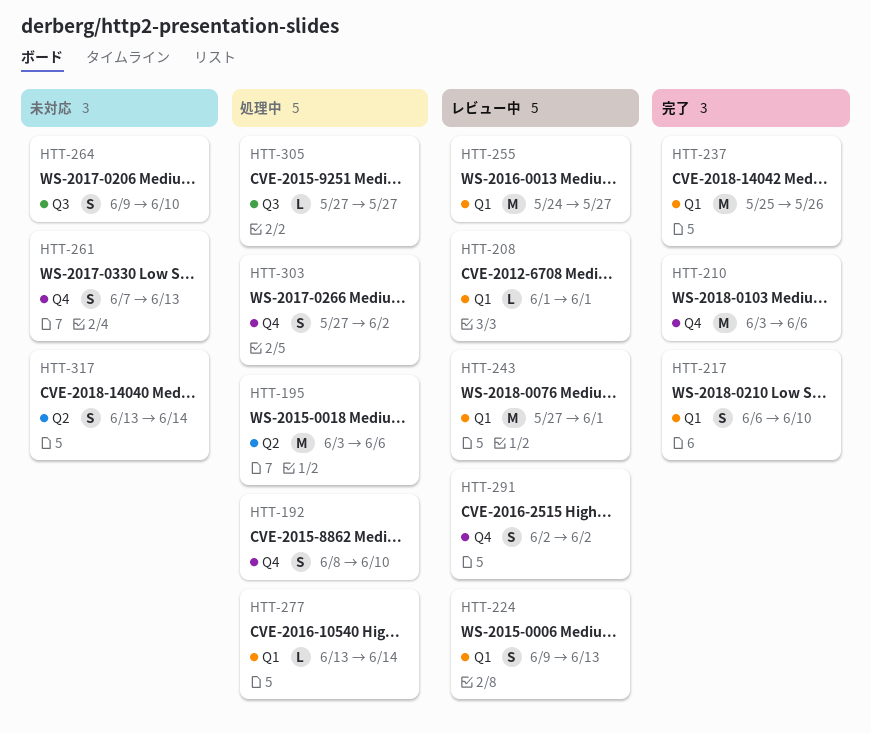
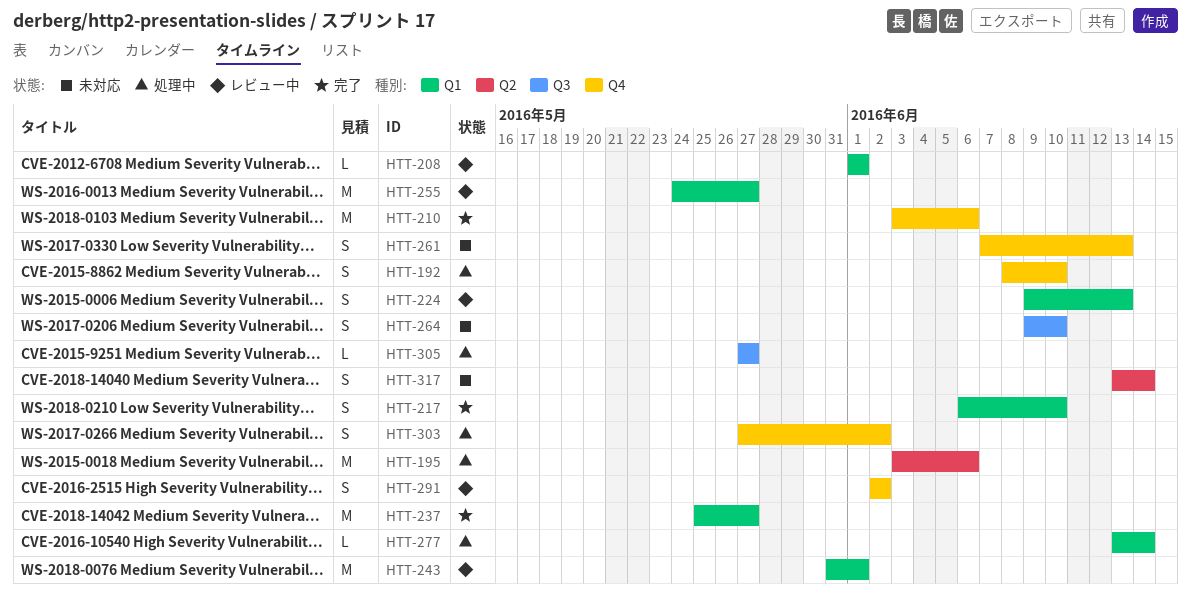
HTT-237, due: May 26 -> May 27
HTT-243, start: May 27 -> May 31

